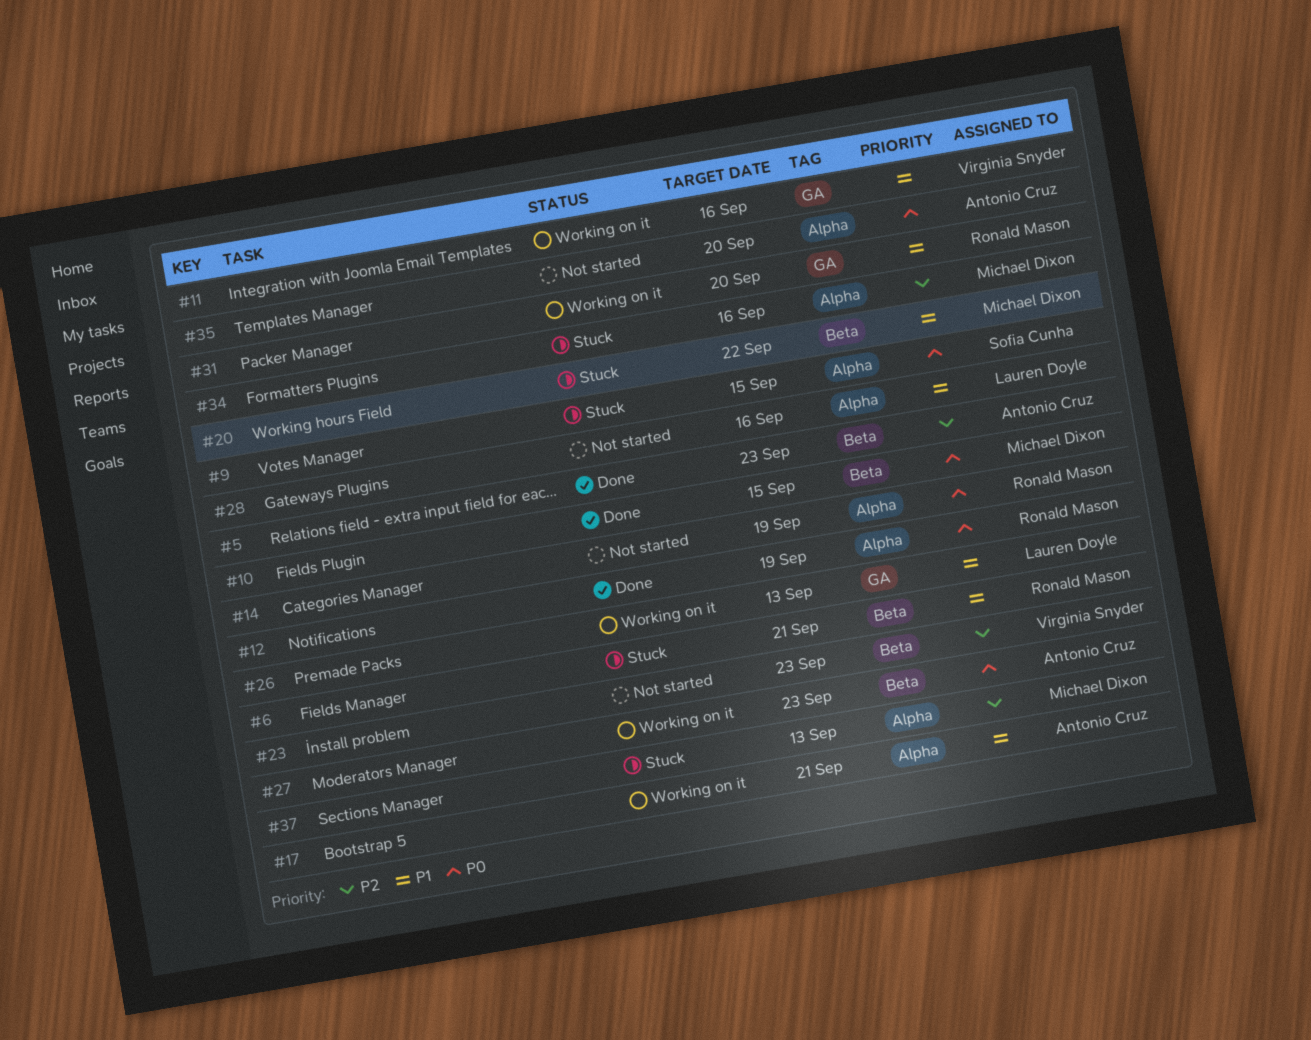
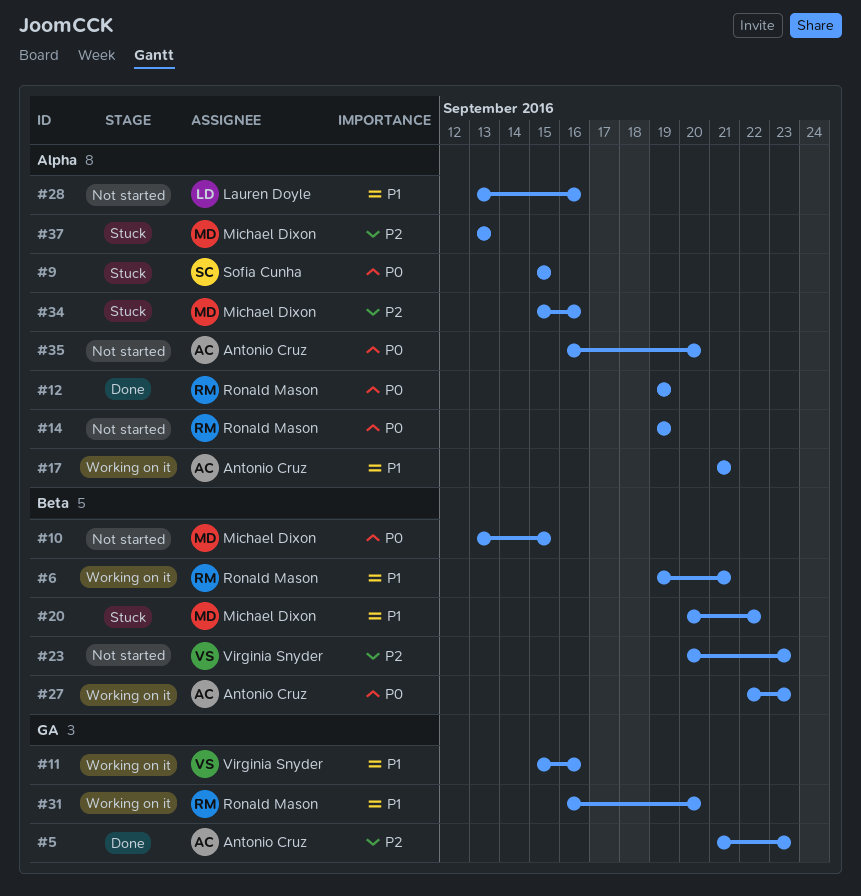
#5, label: Beta -> GA
#6, status: Stuck -> Working on it
#10, status: Done -> Not started
#26: present -> none

